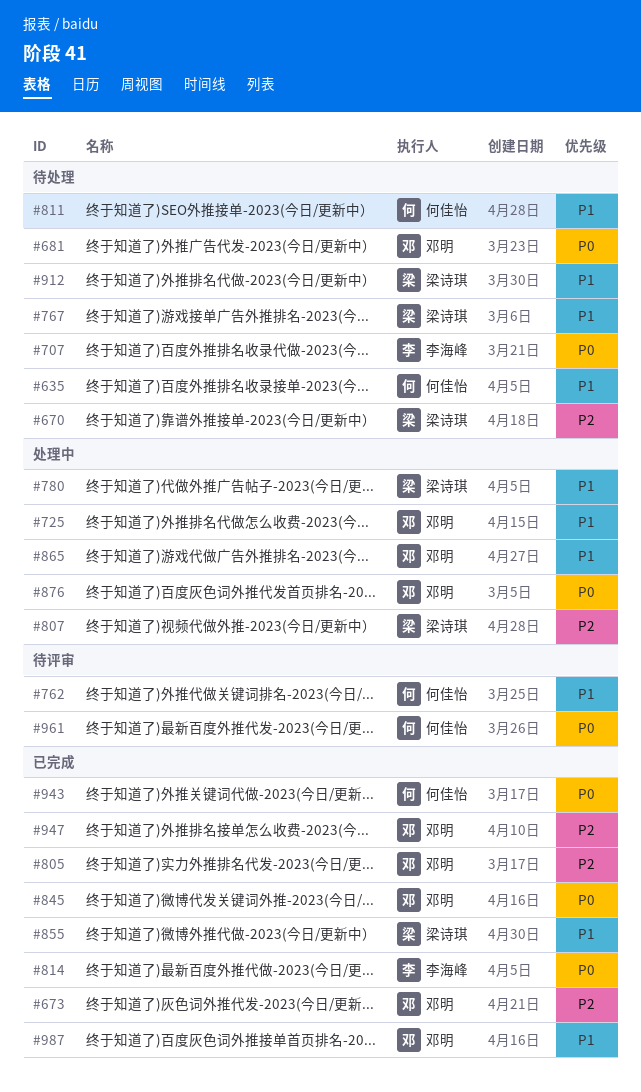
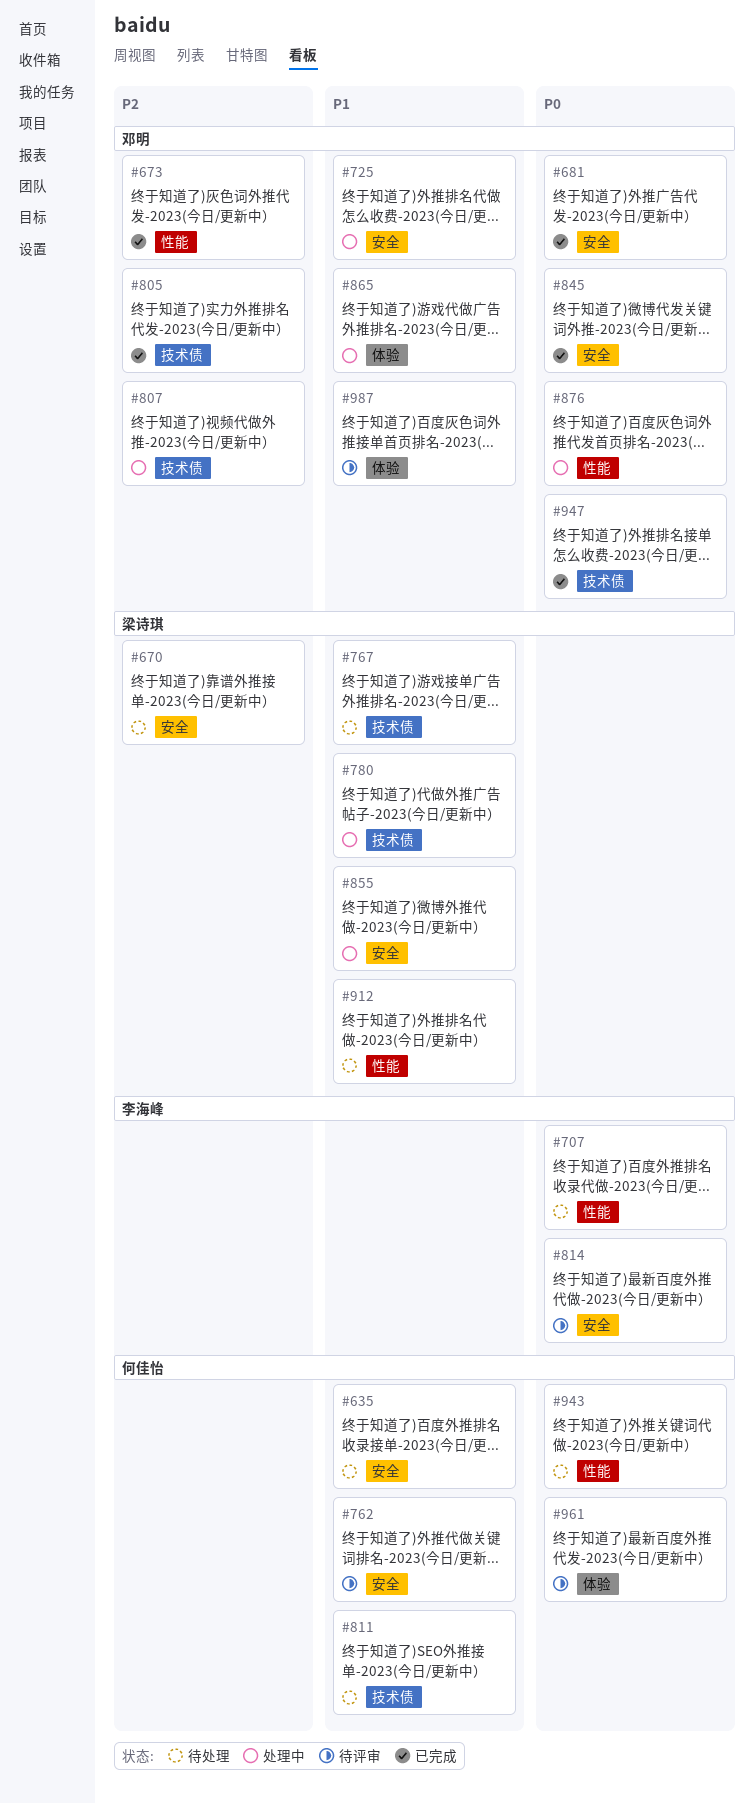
#681, status: 待处理 -> 已完成
#807, owner: 梁诗琪 -> 邓明
#814, status: 已完成 -> 待评审
#855, status: 已完成 -> 处理中
#943, status: 已完成 -> 待处理
#947, priority: P2 -> P0
#987, status: 已完成 -> 待评审

